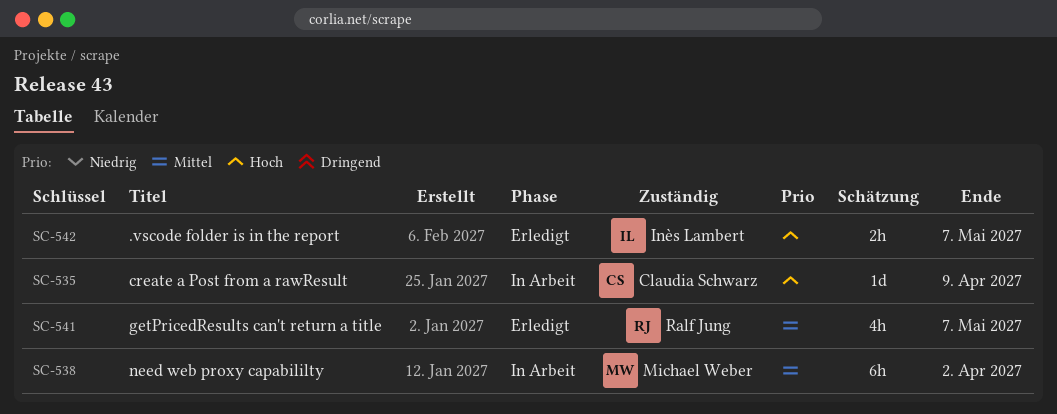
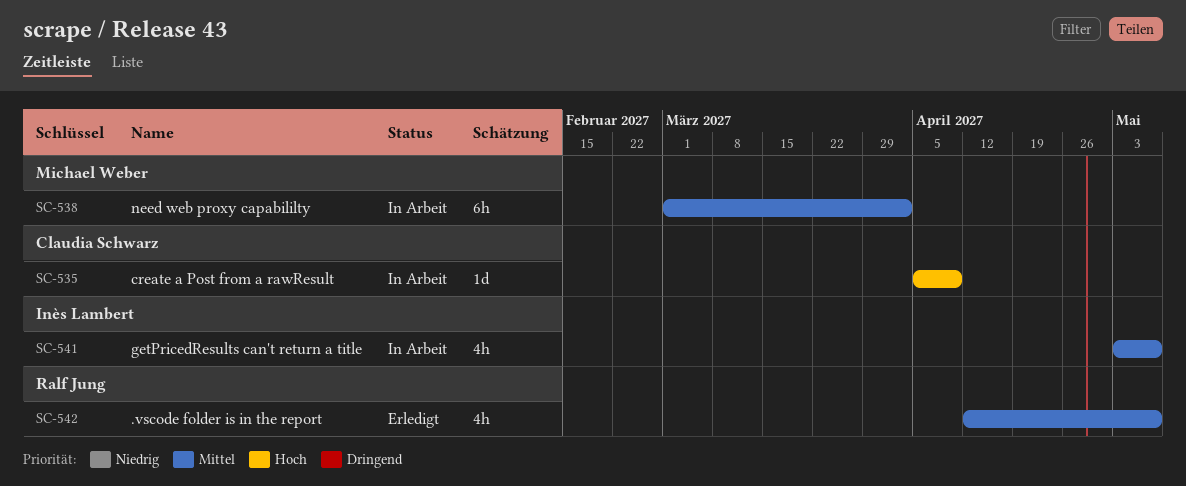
SC-541, status: Erledigt -> In Arbeit
SC-541, owner: Ralf Jung -> Inès Lambert
SC-542, owner: Inès Lambert -> Ralf Jung
SC-542, priority: Hoch -> Mittel
SC-542, estimate: 2h -> 4h

